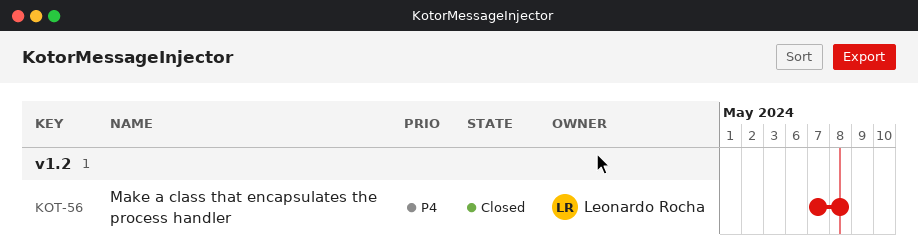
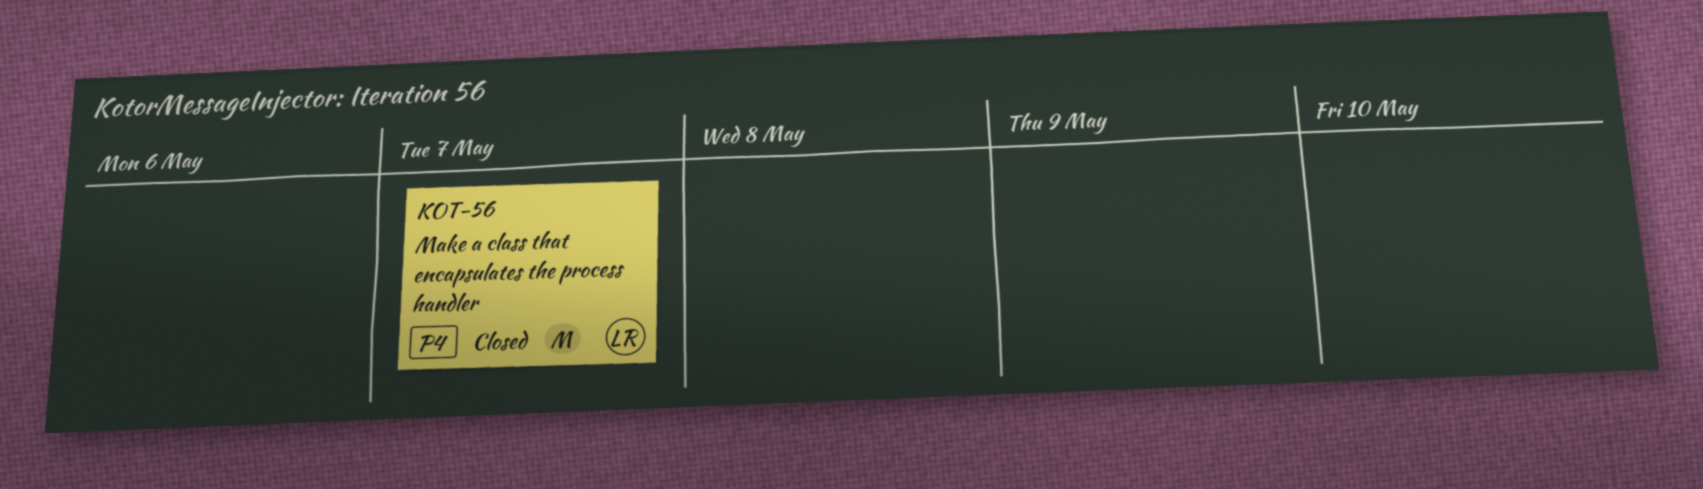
KOT-56, due: May 8 -> May 7

